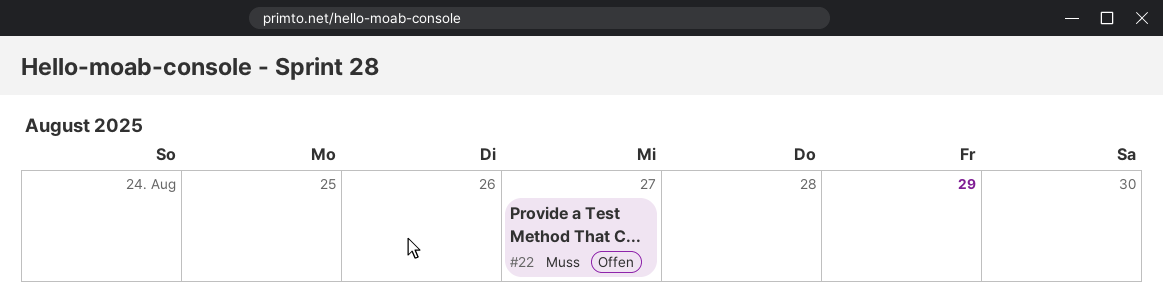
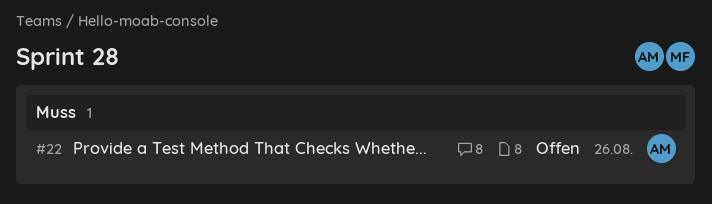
#22, due: Aug 27 -> Aug 26

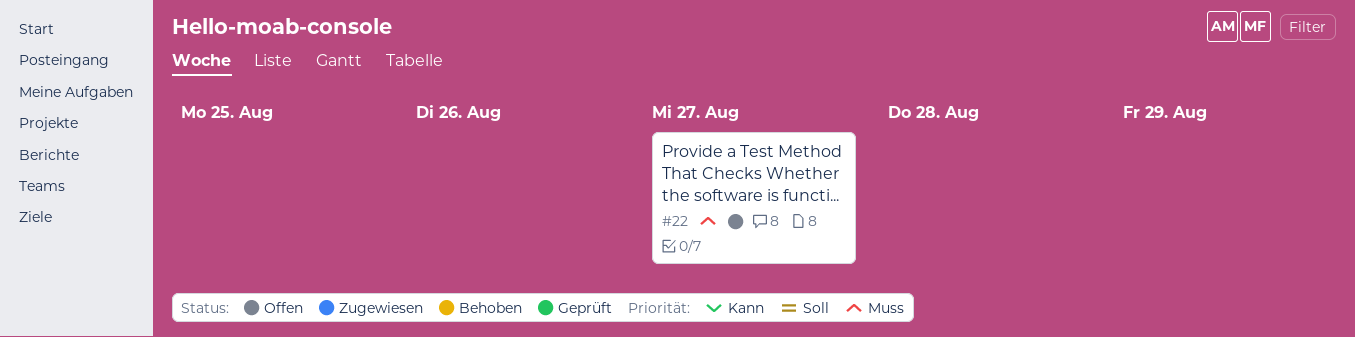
#22, due: Aug 26 -> Aug 27

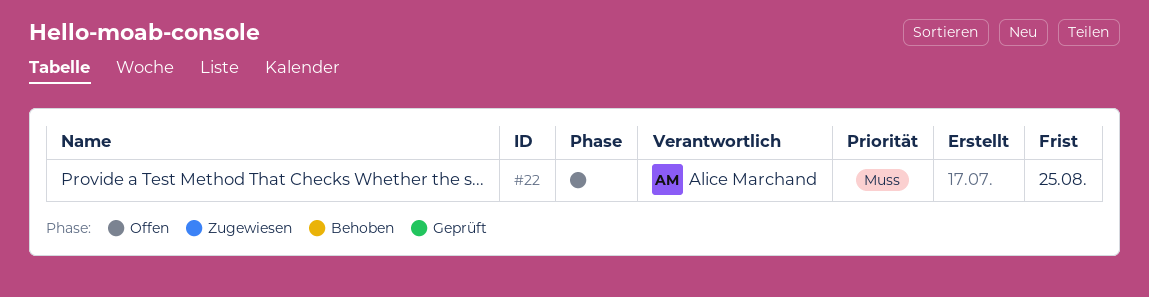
#22, due: Aug 27 -> Aug 25

